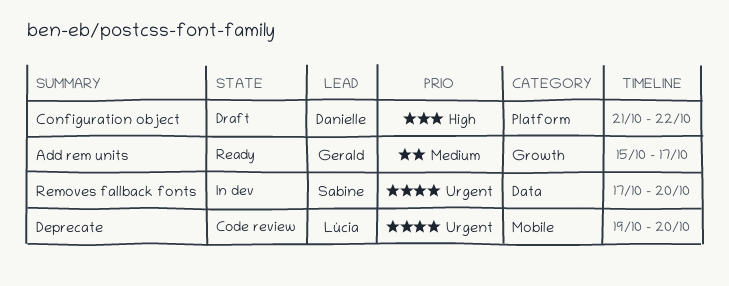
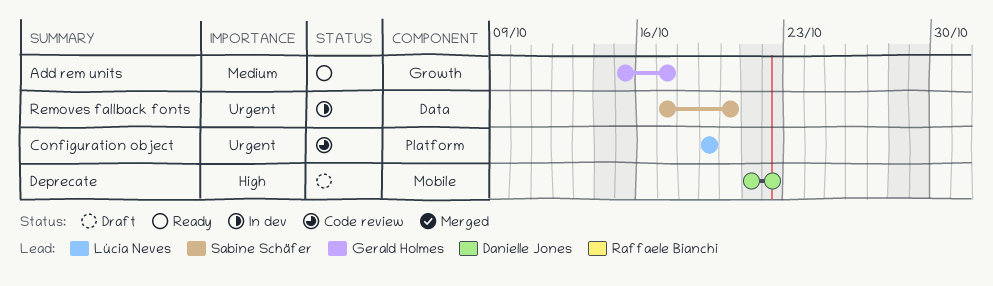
Configuration object, status: Draft -> Code review
Configuration object, owner: Danielle Jones -> Lúcia Neves
Configuration object, priority: High -> Urgent
Configuration object, start: Oct 21 -> Oct 19
Configuration object, due: Oct 22 -> Oct 19
Deprecate, status: Code review -> Draft
Deprecate, owner: Lúcia Neves -> Danielle Jones
Deprecate, priority: Urgent -> High
Deprecate, start: Oct 19 -> Oct 21
Deprecate, due: Oct 20 -> Oct 22

